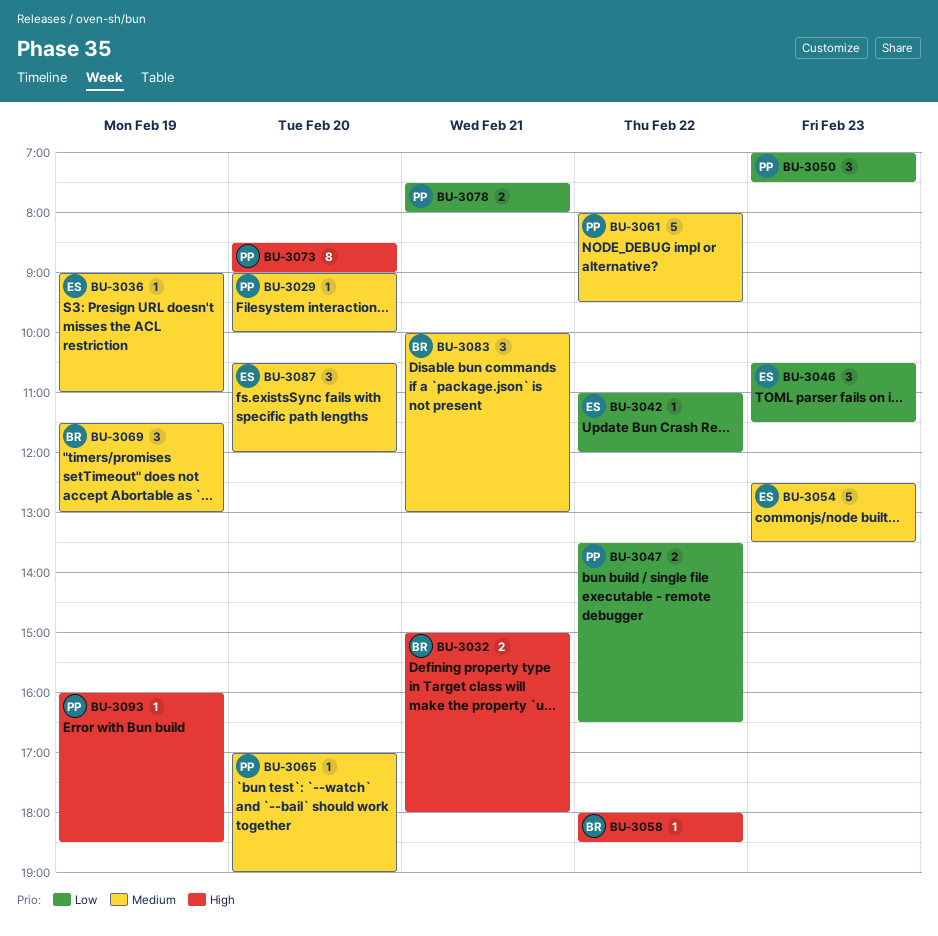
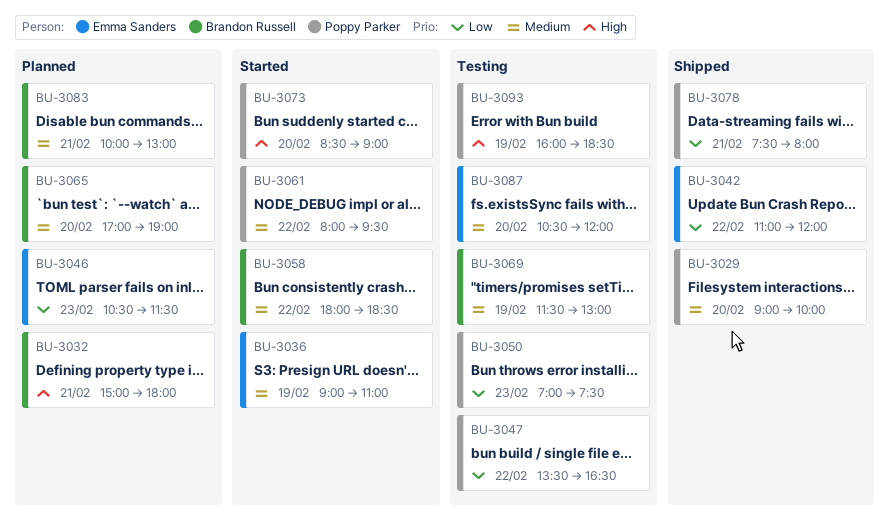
BU-3054: present -> none
BU-3058, priority: High -> Medium
BU-3065, owner: Poppy Parker -> Brandon Russell

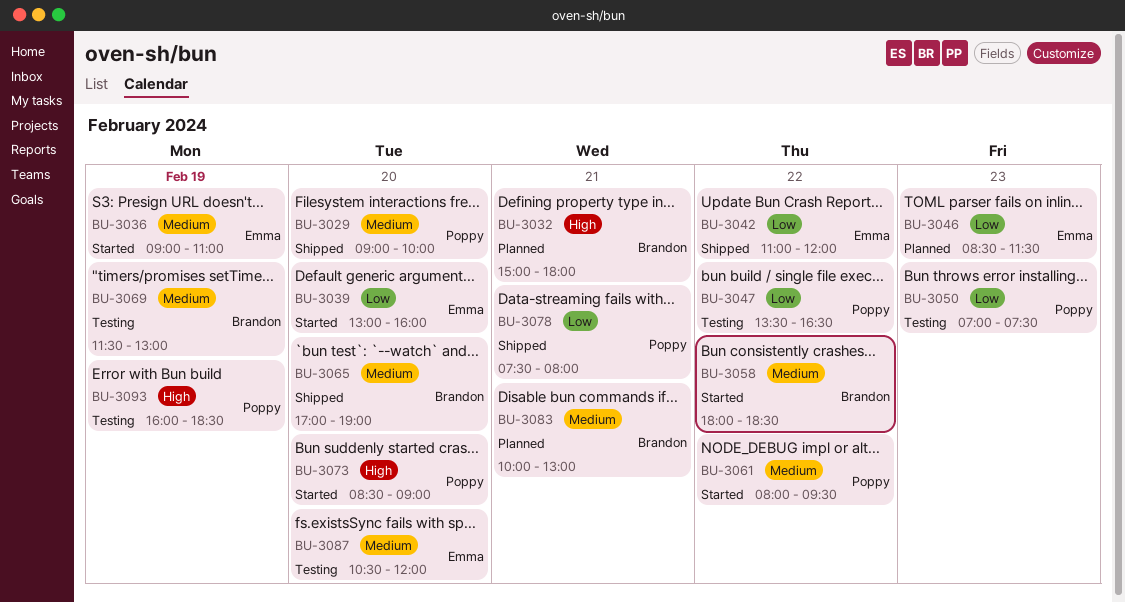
BU-3039: none -> present
BU-3046, begins: 10:30 -> 08:30
BU-3065, status: Planned -> Shipped

